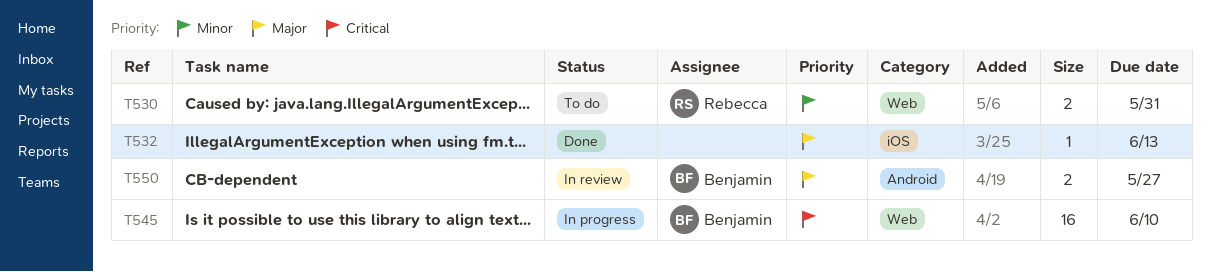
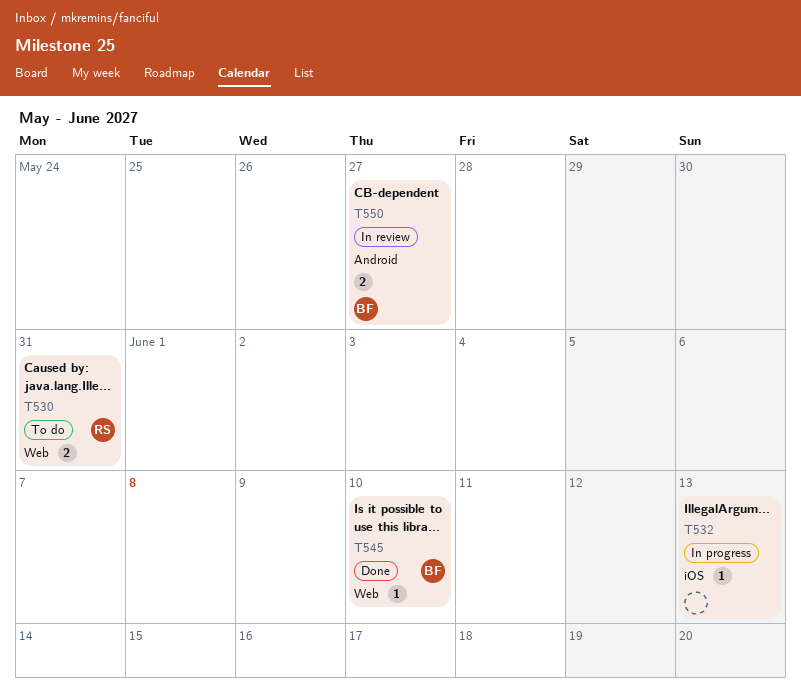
T532, status: Done -> In progress
T545, status: In progress -> Done
T545, estimate: 16 -> 1

